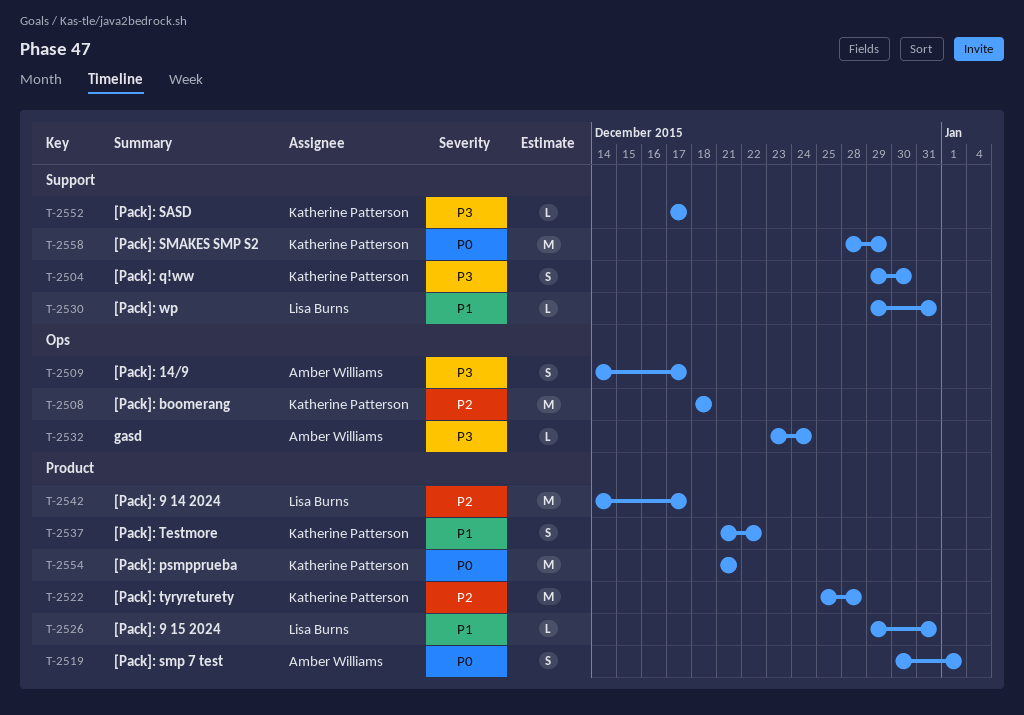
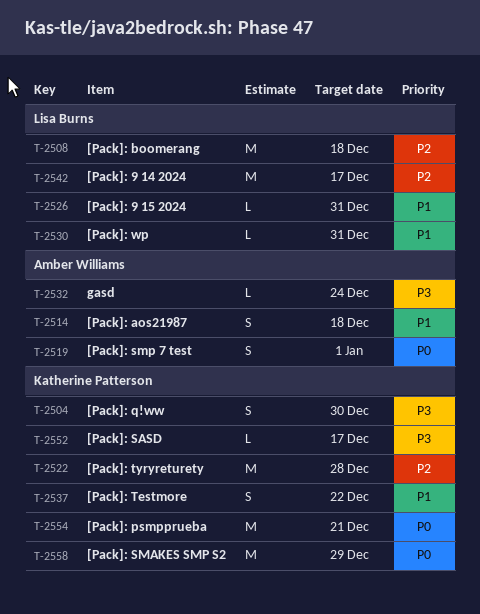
T-2508, owner: Katherine Patterson -> Lisa Burns
T-2509: present -> none
T-2514: none -> present

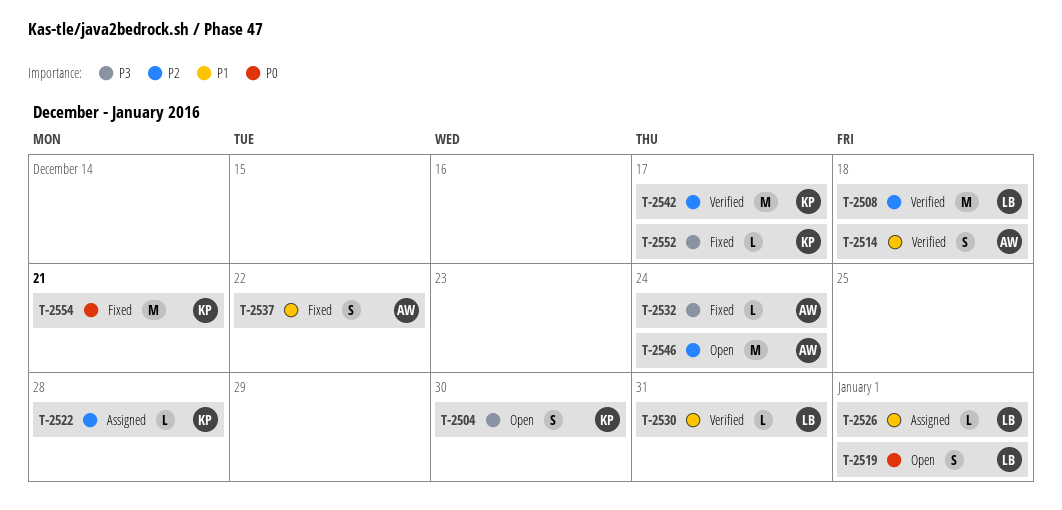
T-2519, owner: Amber Williams -> Lisa Burns
T-2522, estimate: M -> L
T-2526, due: Dec 31 -> Jan 1
T-2537, owner: Katherine Patterson -> Amber Williams
T-2542, owner: Lisa Burns -> Katherine Patterson
T-2546: none -> present
T-2558: present -> none

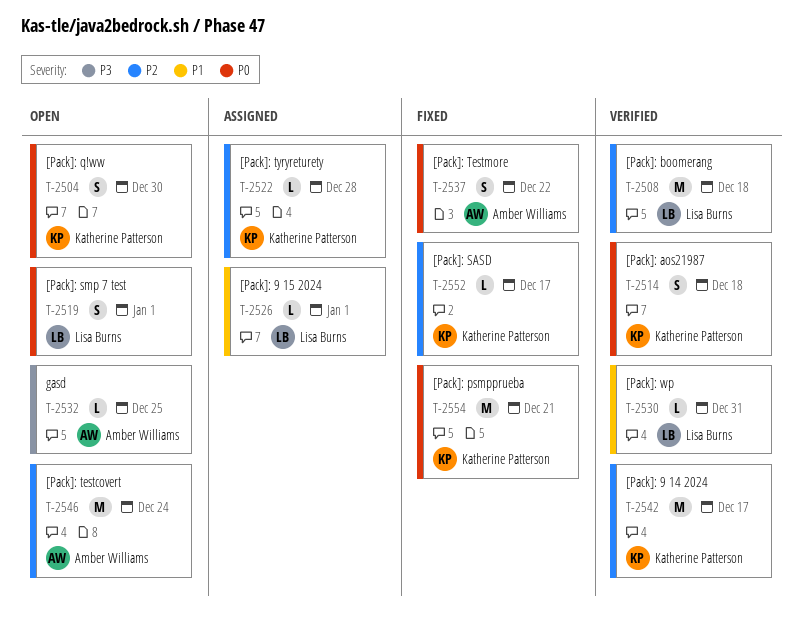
T-2504, priority: P3 -> P0
T-2514, owner: Amber Williams -> Katherine Patterson
T-2514, priority: P1 -> P0
T-2532, status: Fixed -> Open
T-2532, due: Dec 24 -> Dec 25
T-2537, priority: P1 -> P0
T-2552, priority: P3 -> P2

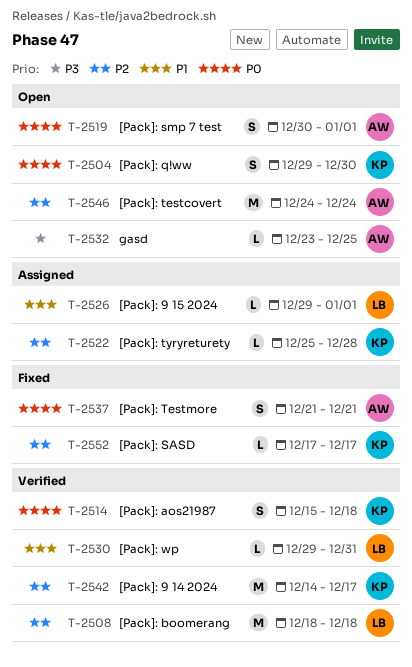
T-2519, owner: Lisa Burns -> Amber Williams
T-2537, due: Dec 22 -> Dec 21
T-2554: present -> none

